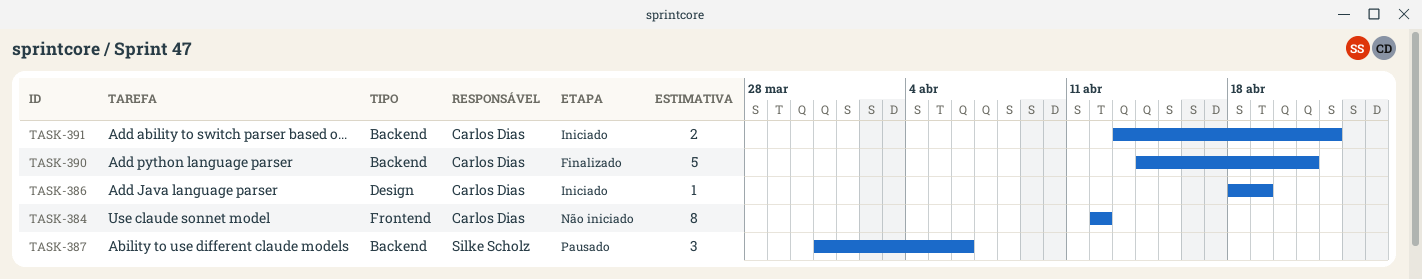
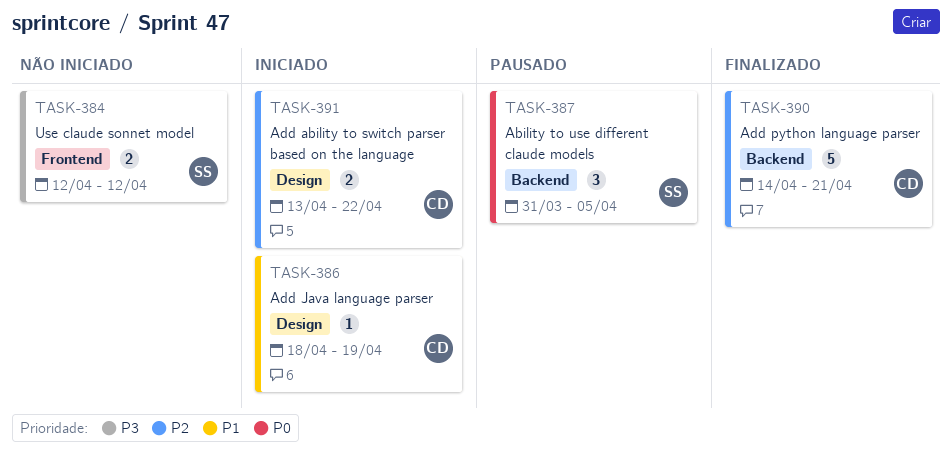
TASK-384, owner: Carlos Dias -> Silke Scholz
TASK-384, estimate: 8 -> 2
TASK-387, due: Apr 6 -> Apr 5
TASK-391, label: Backend -> Design

